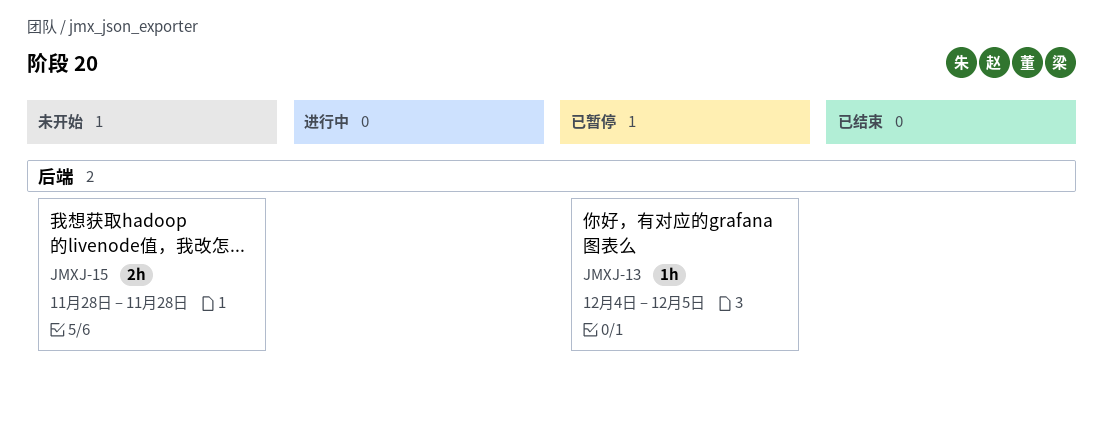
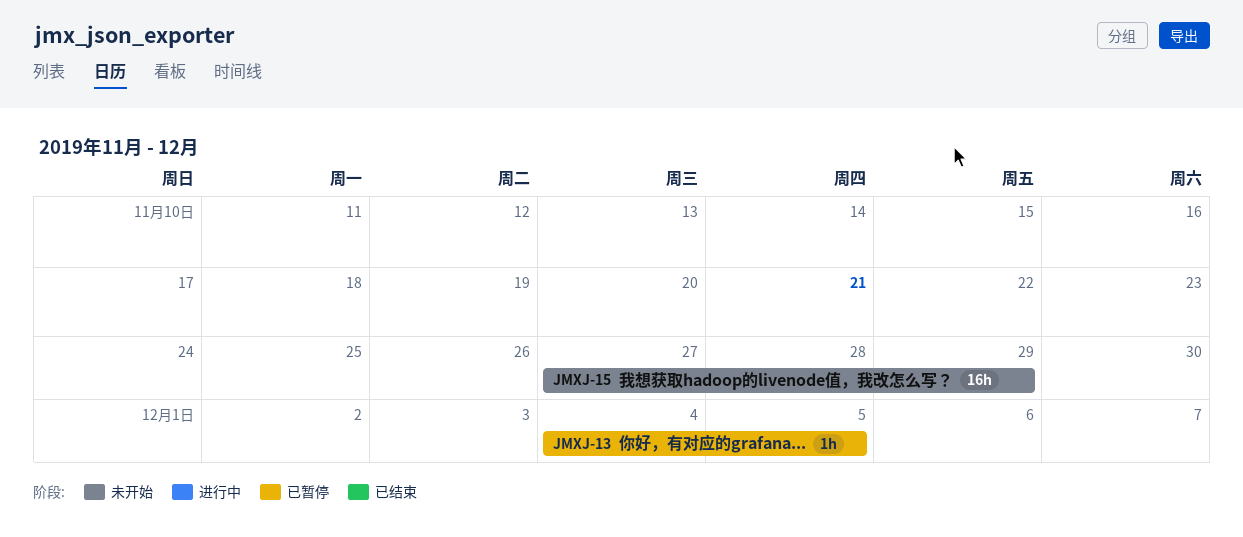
JMXJ-15, estimate: 2h -> 16h
JMXJ-15, start: Nov 28 -> Nov 27
JMXJ-15, due: Nov 28 -> Nov 29

